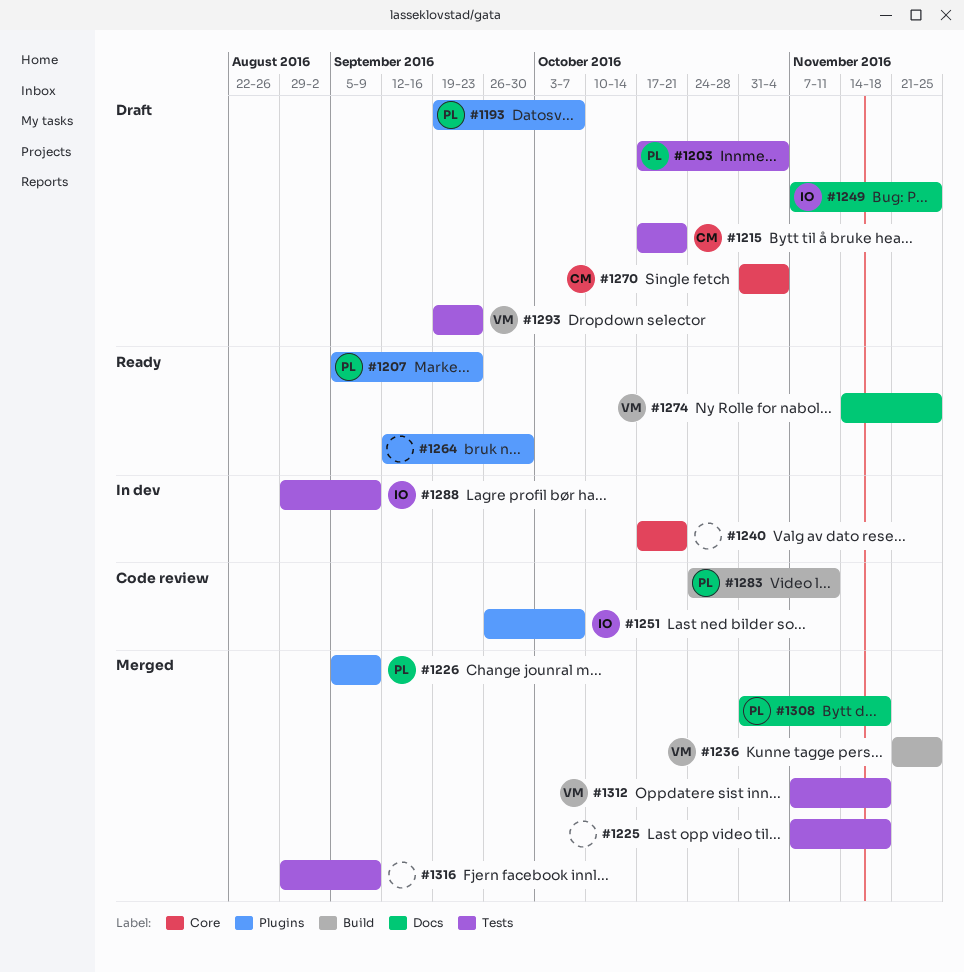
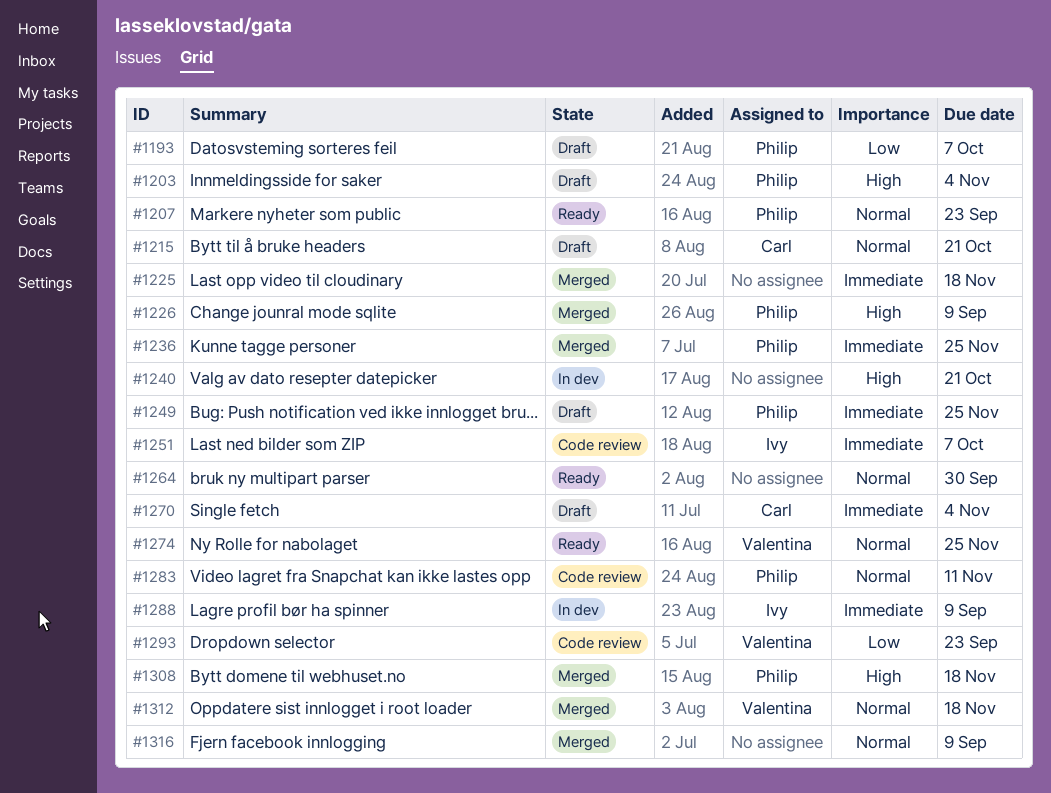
#1236, owner: Valentina -> Philip
#1249, owner: Ivy -> Philip
#1293, status: Draft -> Code review

